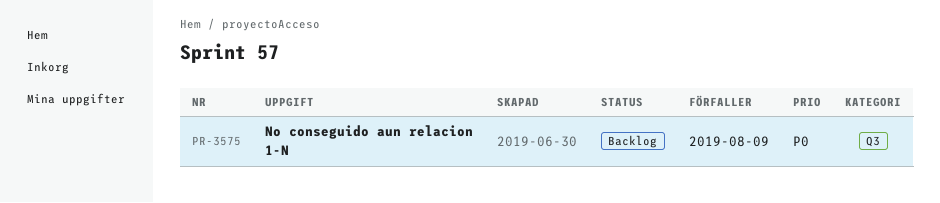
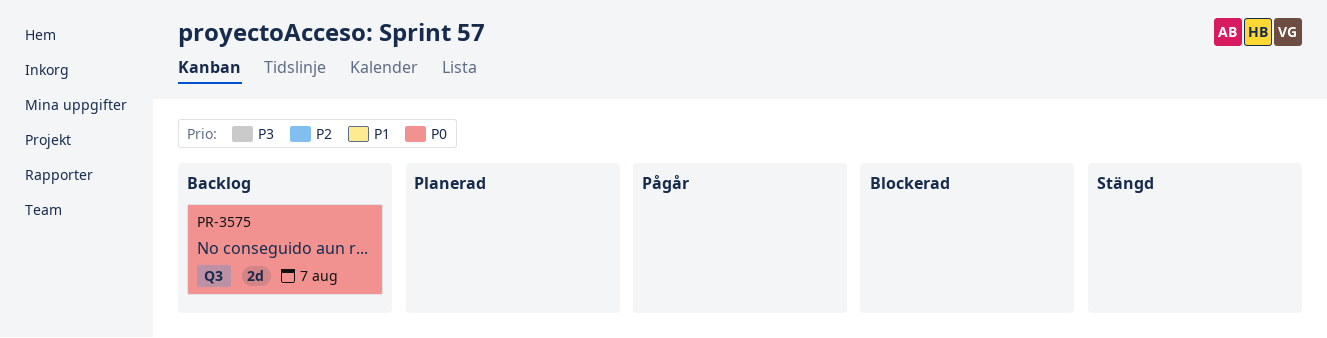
PR-3575, due: Aug 9 -> Aug 7

